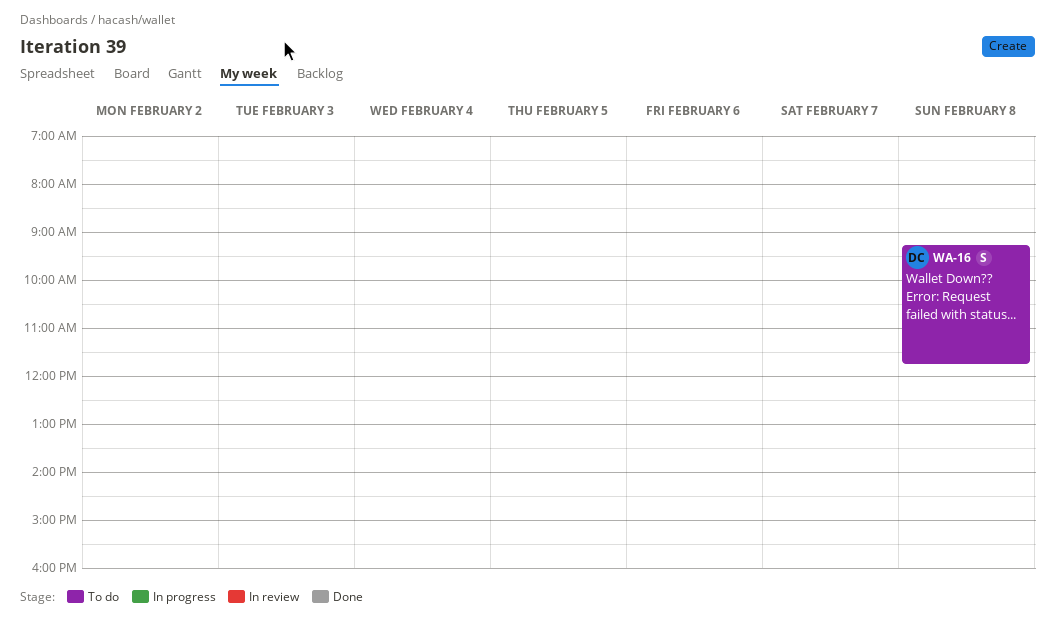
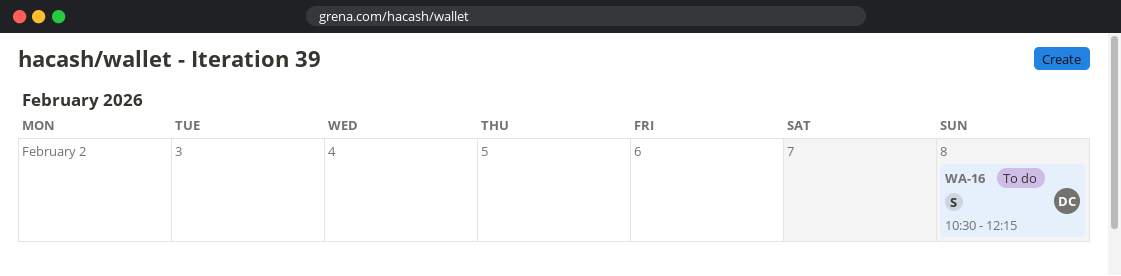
WA-16, begins: 09:15 -> 10:30
WA-16, ends: 11:45 -> 12:15

